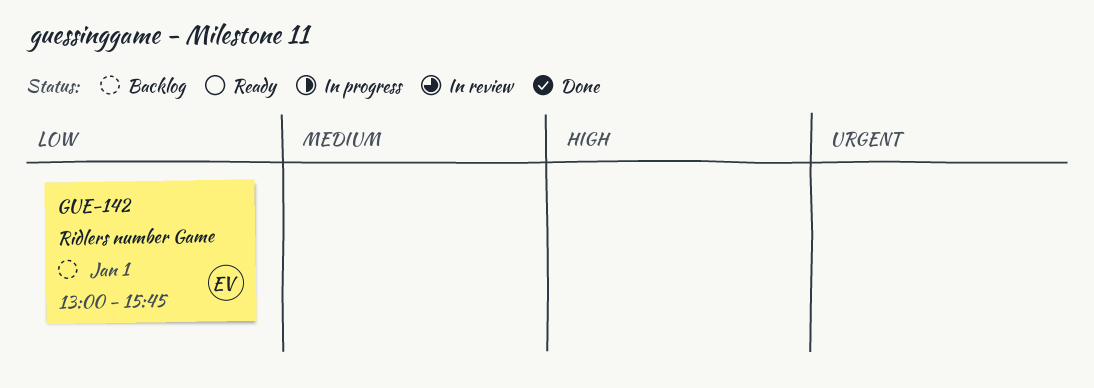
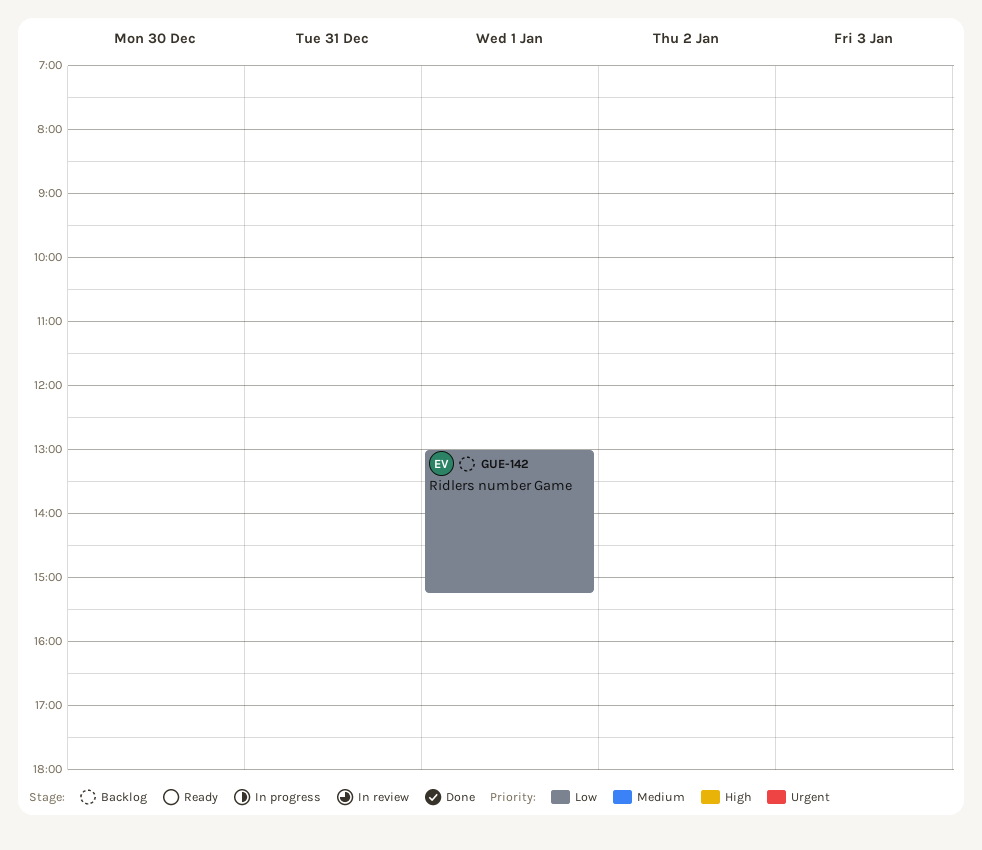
GUE-142, ends: 15:45 -> 15:15

